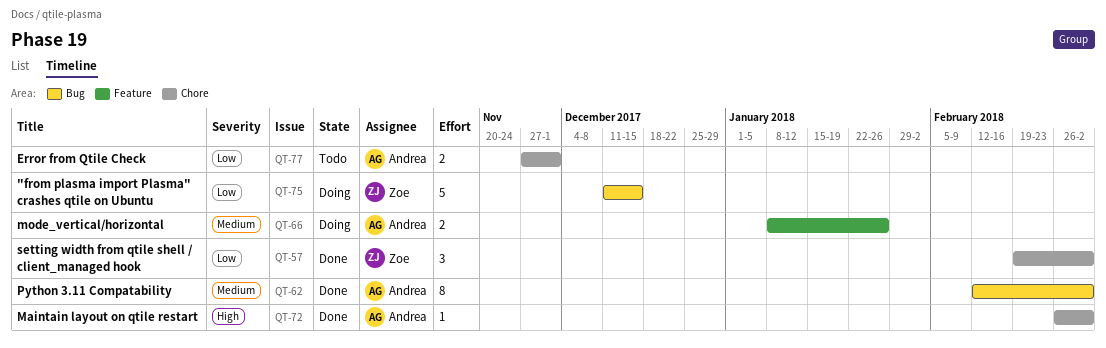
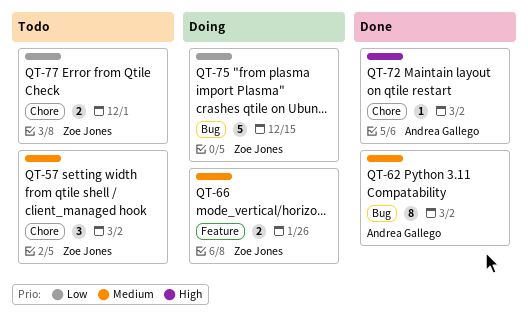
QT-57, status: Done -> Todo
QT-57, priority: Low -> Medium
QT-66, owner: Andrea Gallego -> Zoe Jones
QT-77, owner: Andrea Gallego -> Zoe Jones

